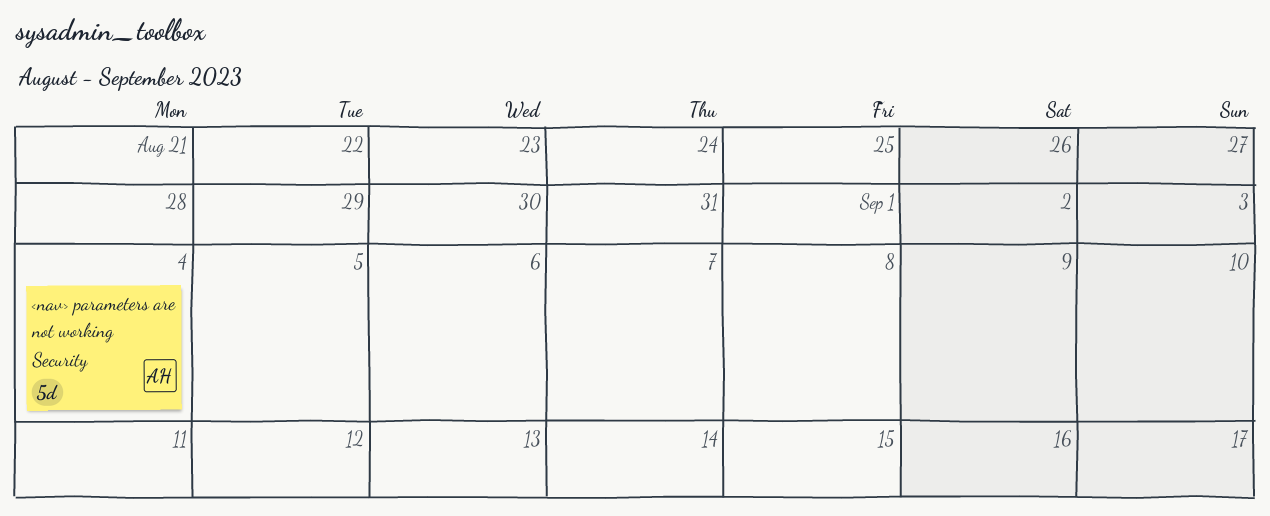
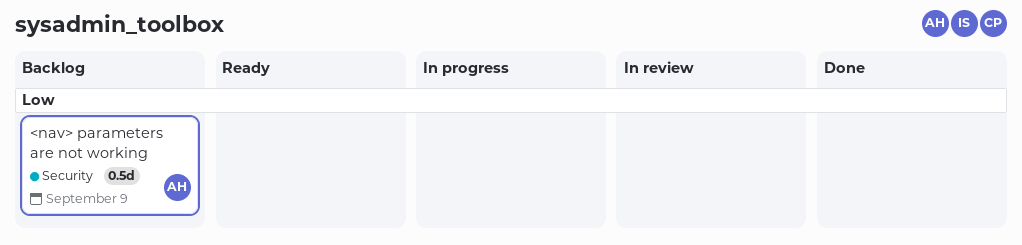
<nav> parameters are not working, estimate: 5d -> 0.5d
<nav> parameters are not working, due: Sep 4 -> Sep 9

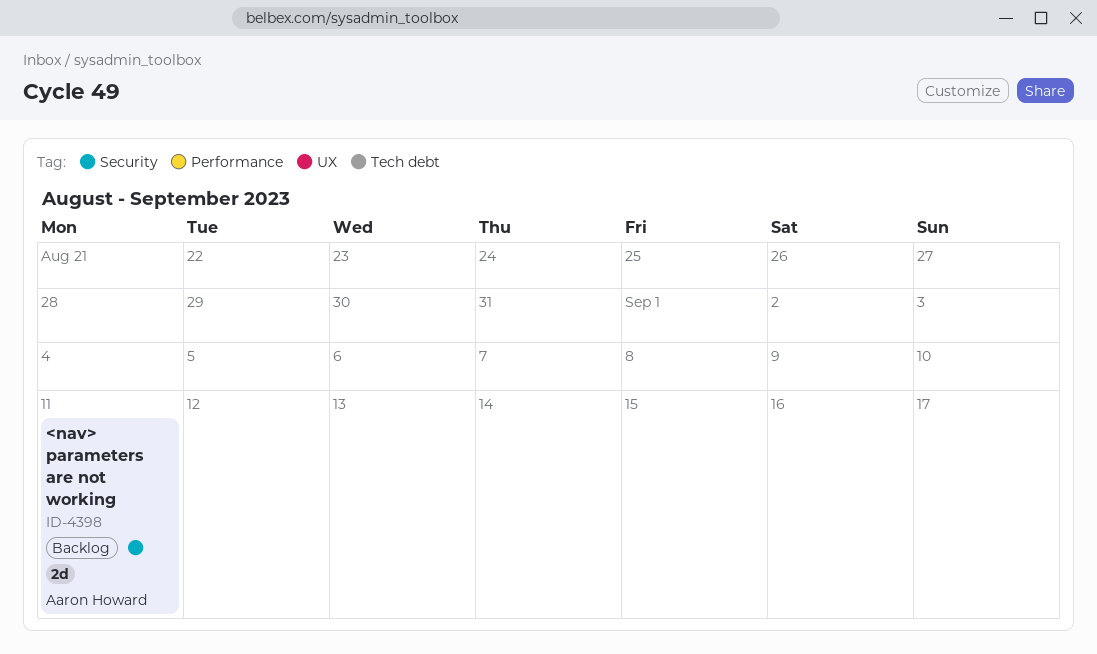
<nav> parameters are not working, estimate: 0.5d -> 2d
<nav> parameters are not working, due: Sep 9 -> Sep 11

